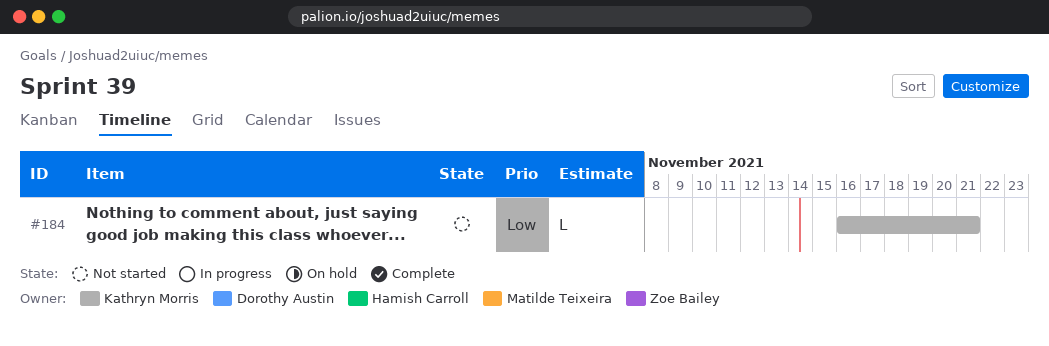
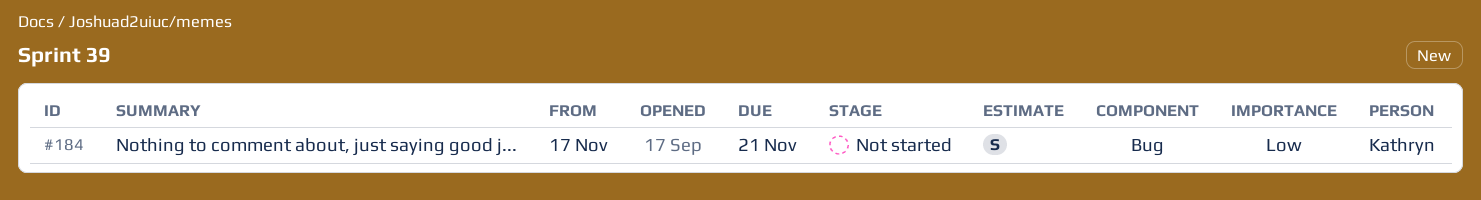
#184, estimate: L -> S
#184, start: Nov 16 -> Nov 17

